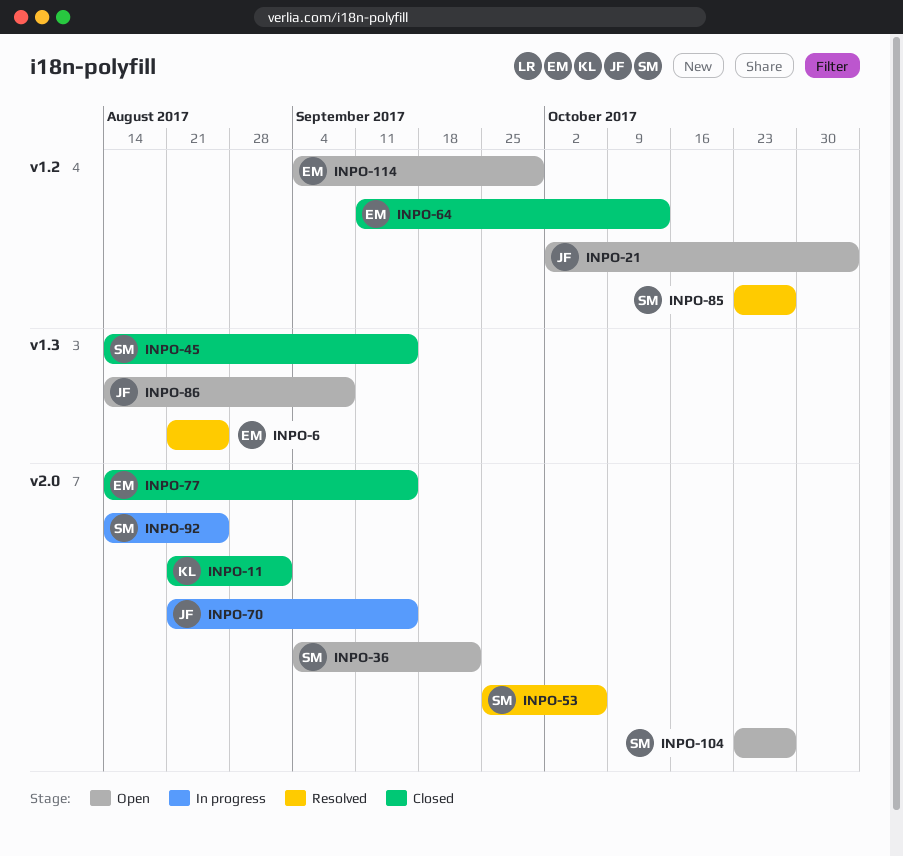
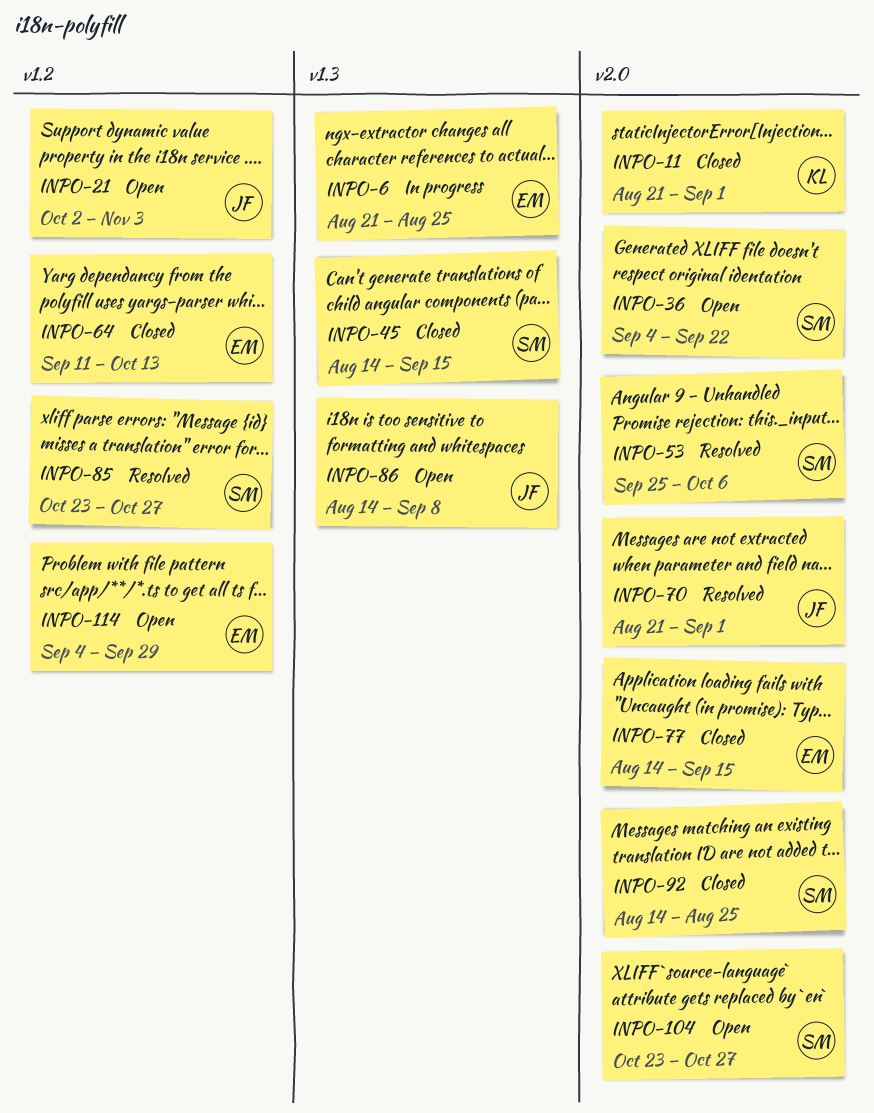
INPO-6, status: Resolved -> In progress
INPO-70, status: In progress -> Resolved
INPO-70, due: Sep 15 -> Sep 1
INPO-92, status: In progress -> Closed

